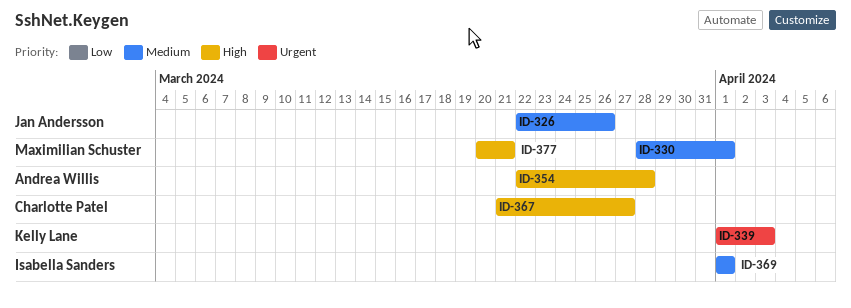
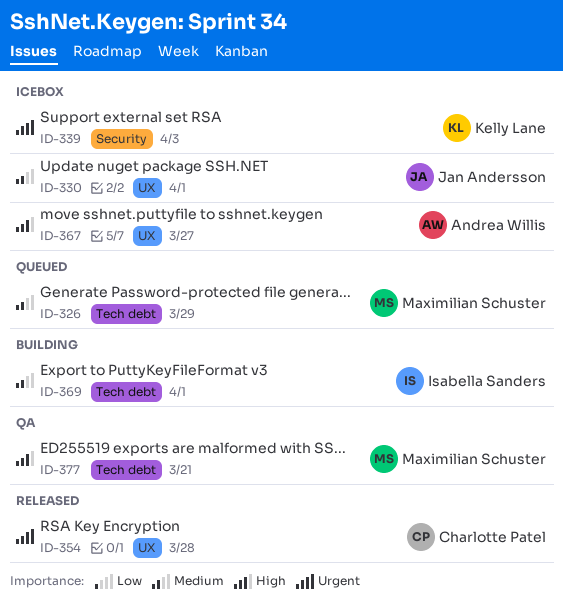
ID-326, owner: Jan Andersson -> Maximilian Schuster
ID-326, due: Mar 26 -> Mar 29
ID-330, owner: Maximilian Schuster -> Jan Andersson
ID-354, owner: Andrea Willis -> Charlotte Patel
ID-354, priority: High -> Urgent
ID-367, owner: Charlotte Patel -> Andrea Willis

